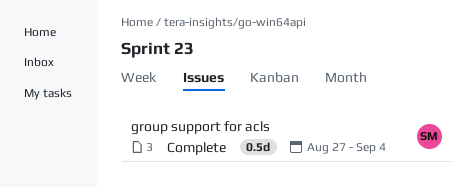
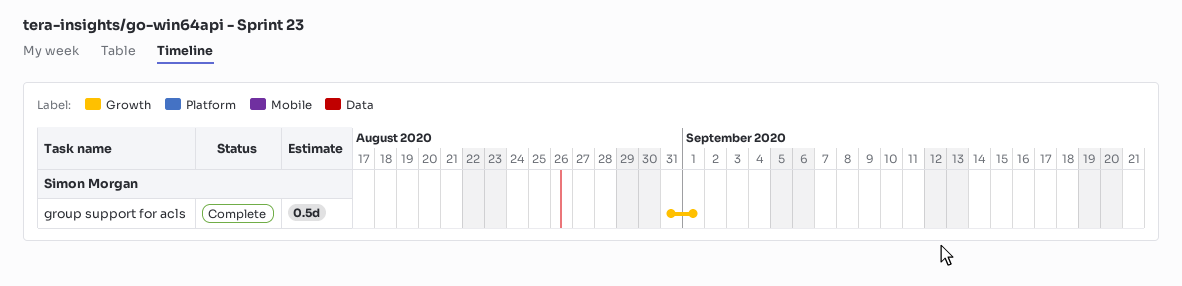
group support for acls, start: Aug 27 -> Aug 31
group support for acls, due: Sep 4 -> Sep 1

